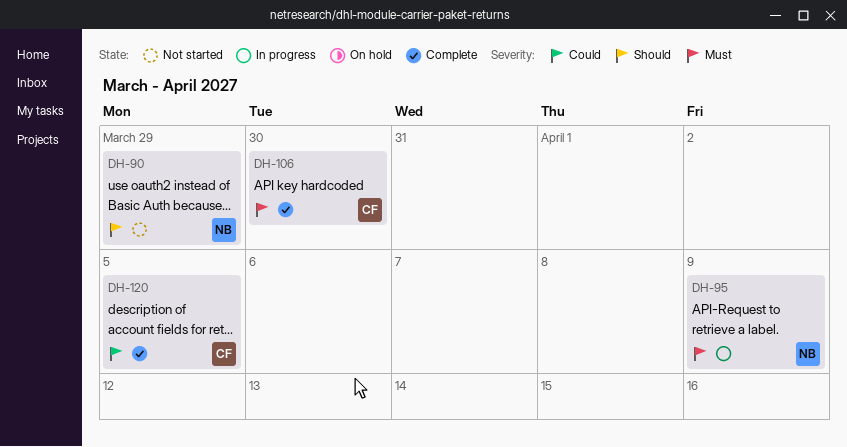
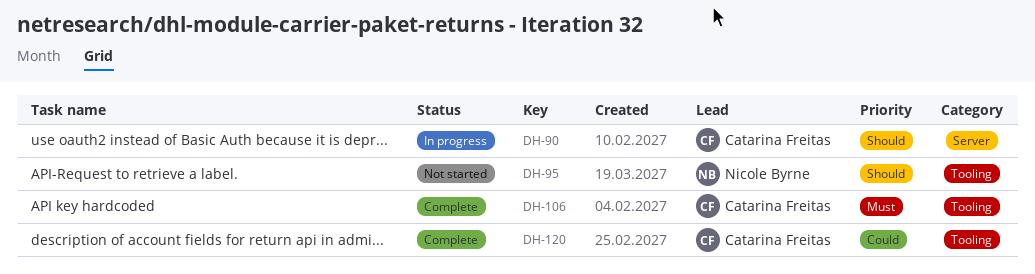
DH-90, status: Not started -> In progress
DH-90, owner: Nicole Byrne -> Catarina Freitas
DH-95, status: In progress -> Not started
DH-95, priority: Must -> Should

